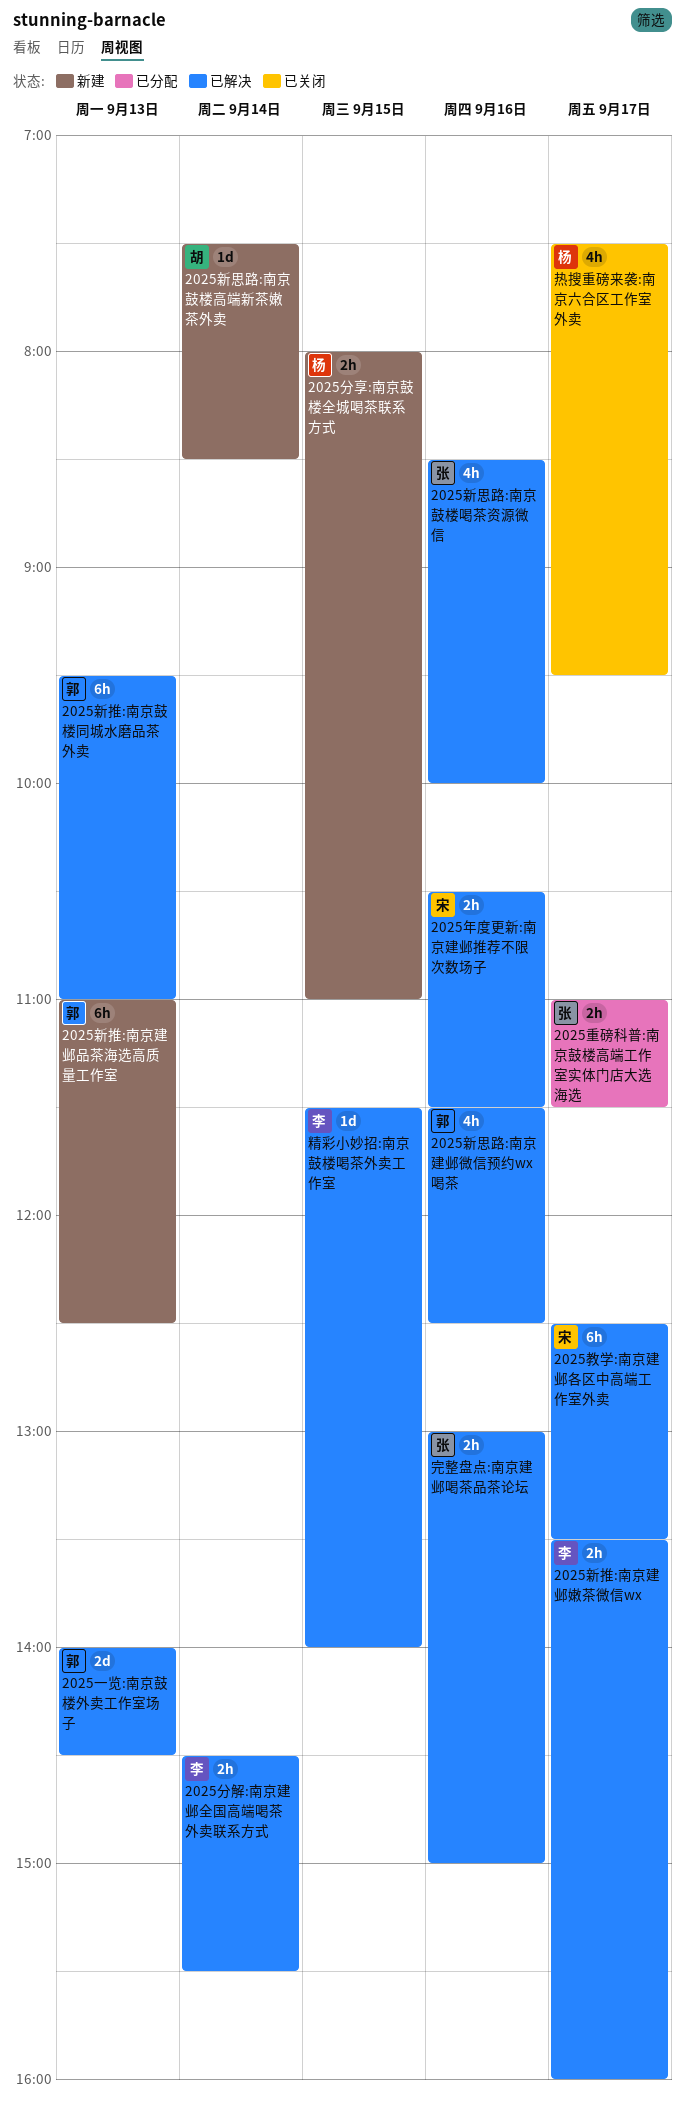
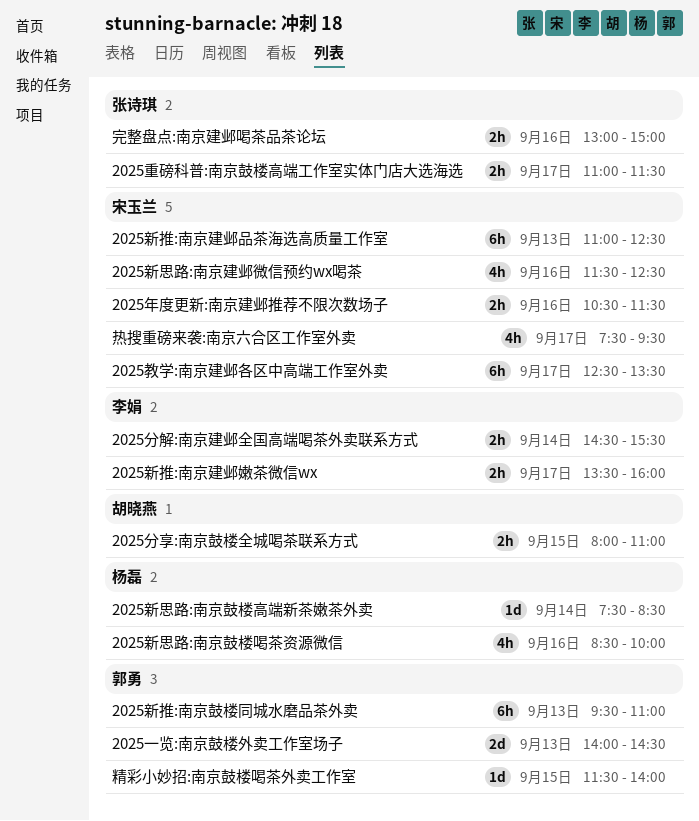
2025分享:南京鼓楼全城喝茶联系方式, owner: 杨磊 -> 胡晓燕
2025新思路:南京建邺微信预约wx喝茶, owner: 郭勇 -> 宋玉兰
2025新思路:南京鼓楼喝茶资源微信, owner: 张诗琪 -> 杨磊
2025新思路:南京鼓楼高端新茶嫩茶外卖, owner: 胡晓燕 -> 杨磊
2025新推:南京建邺品茶海选高质量工作室, owner: 郭勇 -> 宋玉兰
热搜重磅来袭:南京六合区工作室外卖, owner: 杨磊 -> 宋玉兰
精彩小妙招:南京鼓楼喝茶外卖工作室, owner: 李娟 -> 郭勇

